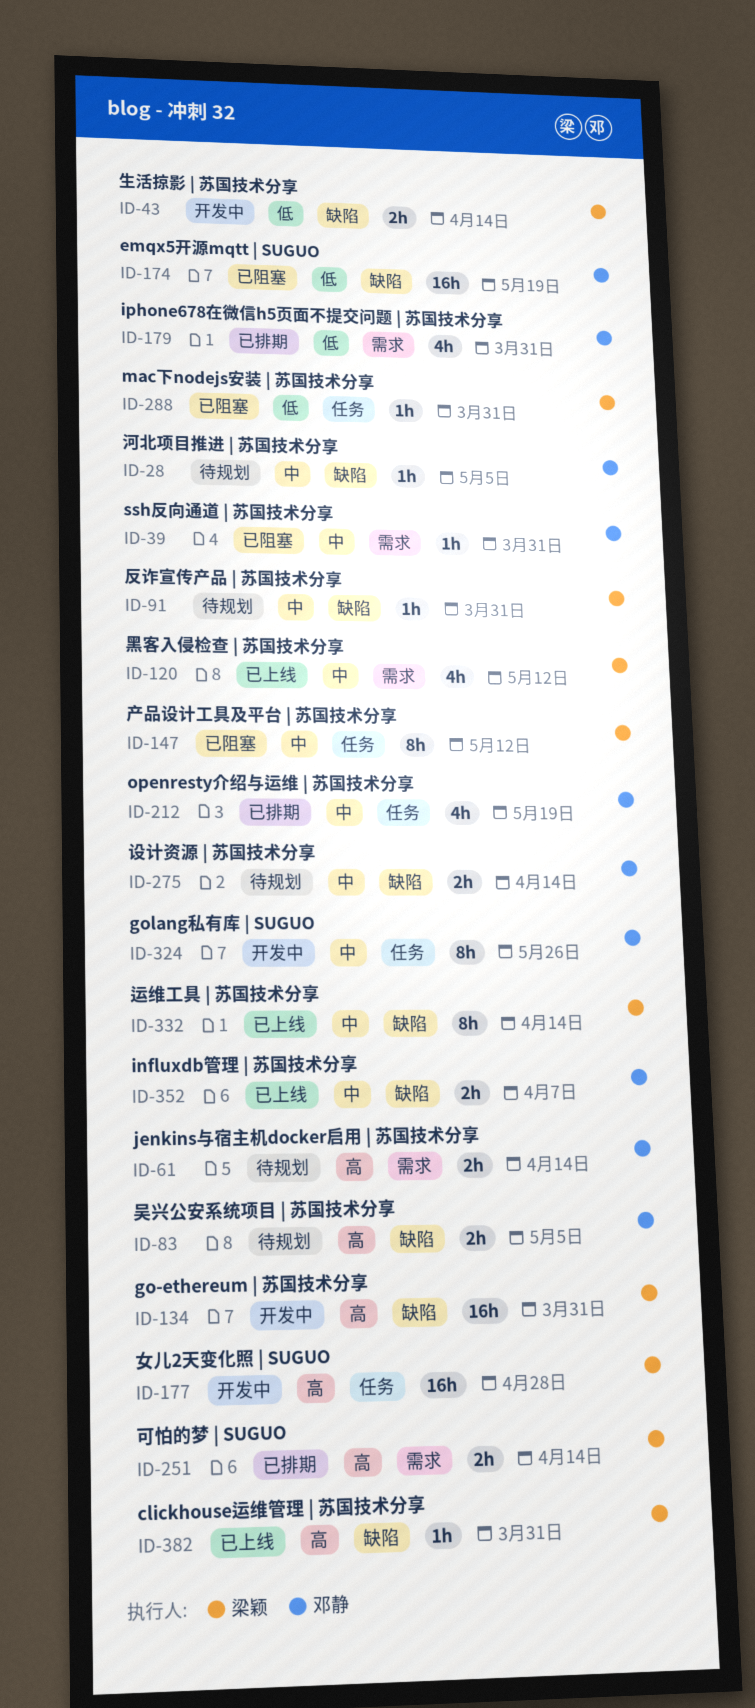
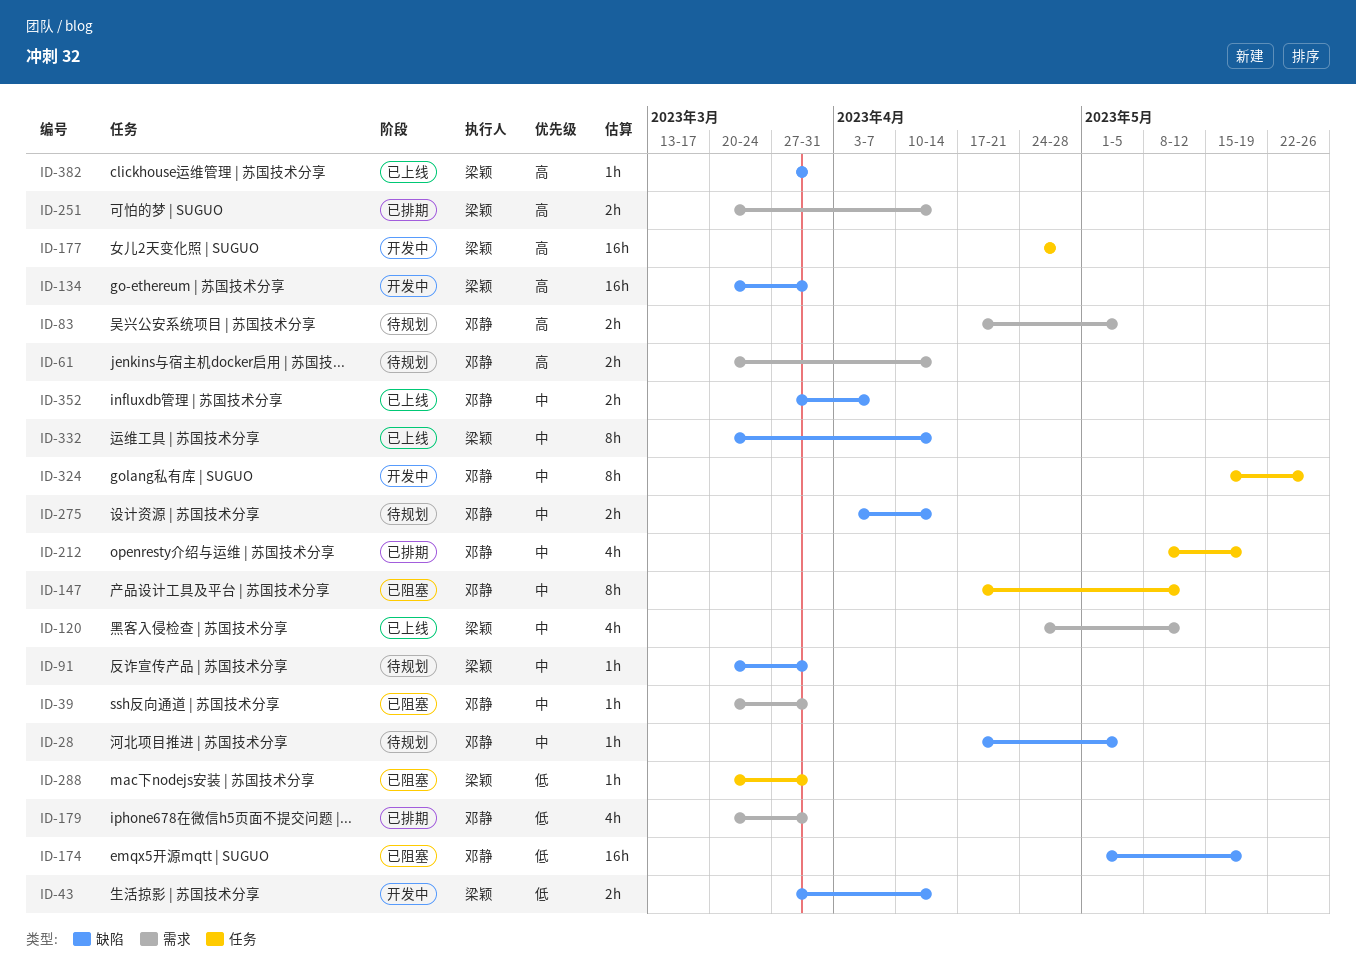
ID-83, label: 缺陷 -> 需求
ID-147, owner: 梁颖 -> 邓静

